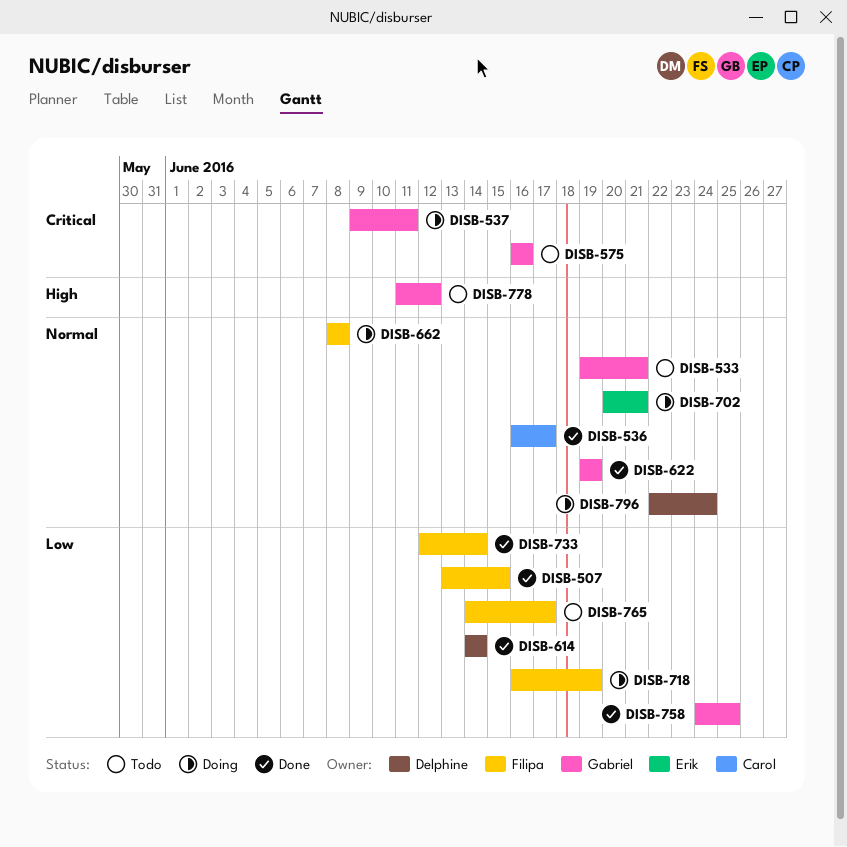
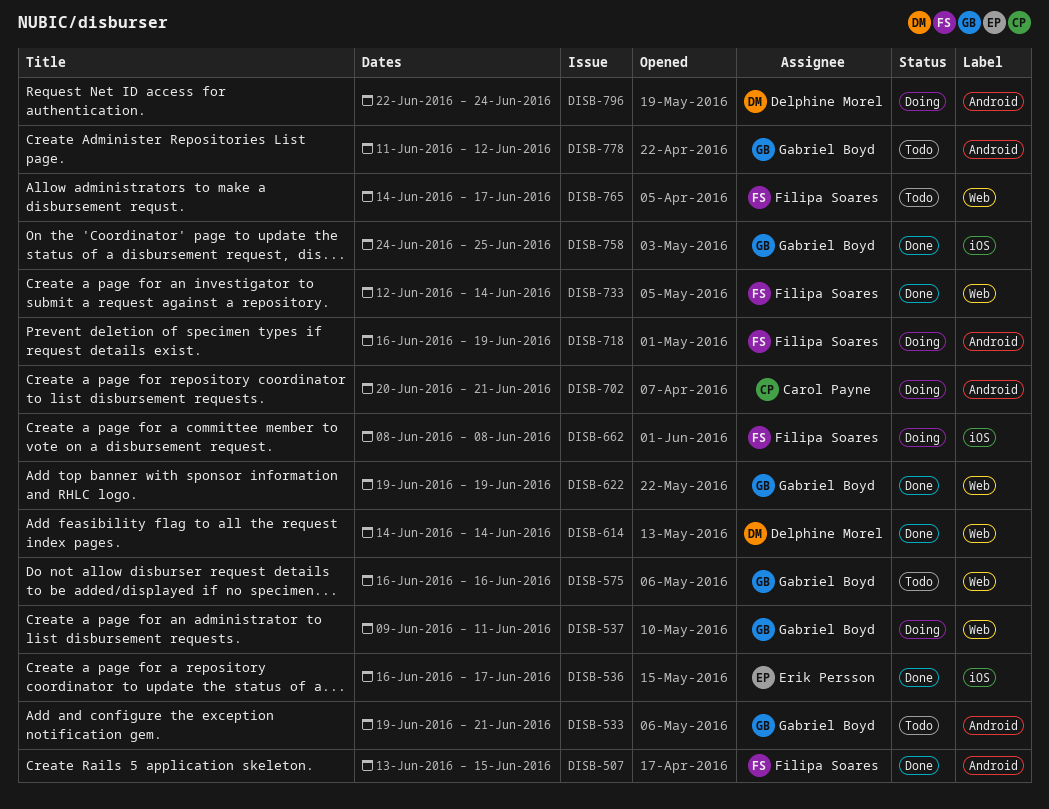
DISB-536, owner: Carol Payne -> Erik Persson
DISB-702, owner: Erik Persson -> Carol Payne

